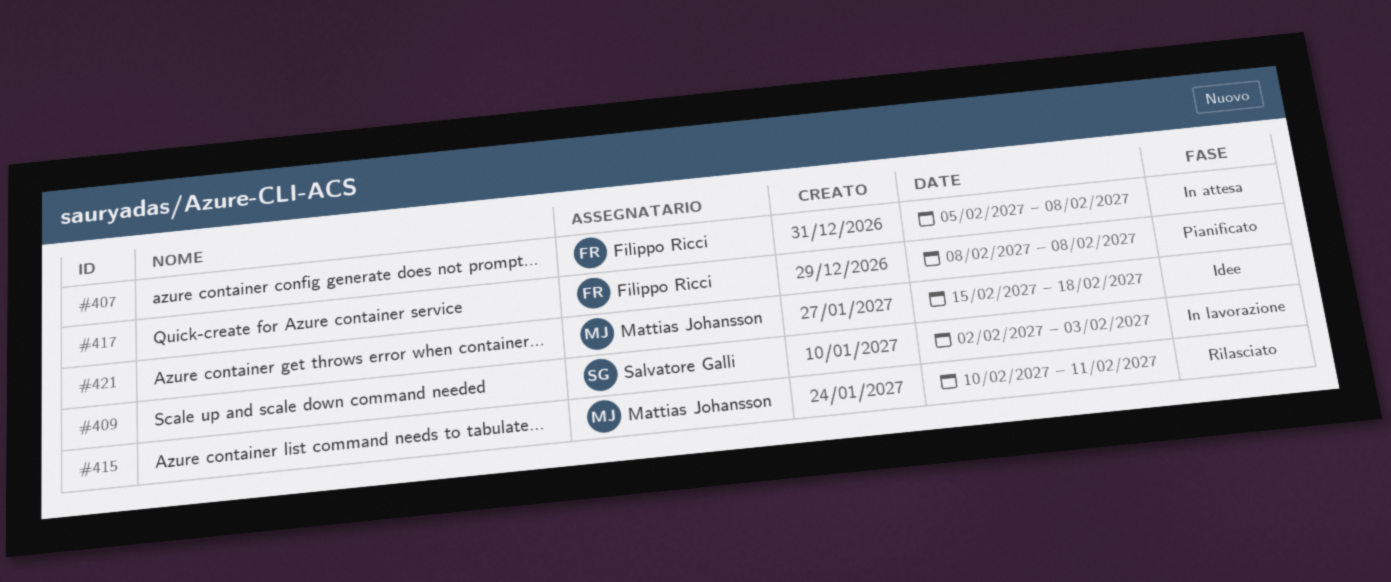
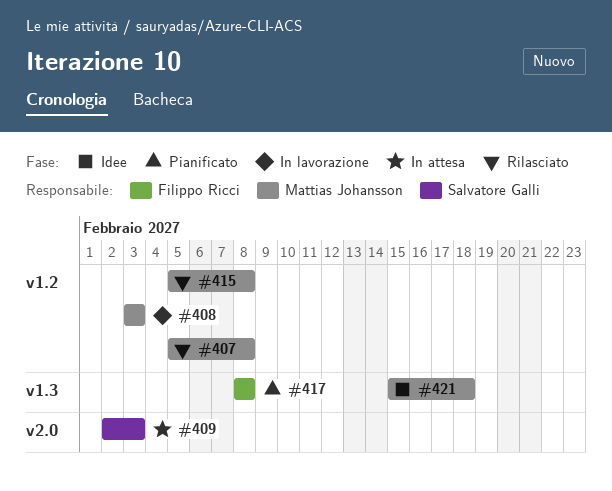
#407, status: In attesa -> Rilasciato
#407, owner: Filippo Ricci -> Mattias Johansson
#408: none -> present
#409, status: In lavorazione -> In attesa
#415, start: Feb 10 -> Feb 5
#415, due: Feb 11 -> Feb 8

